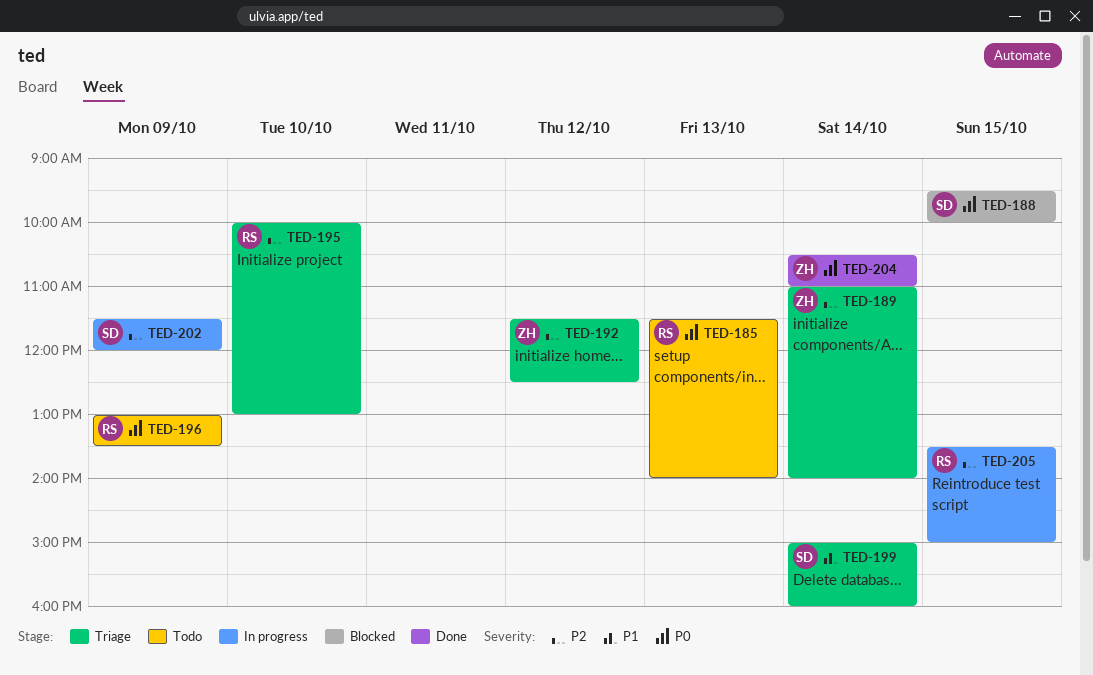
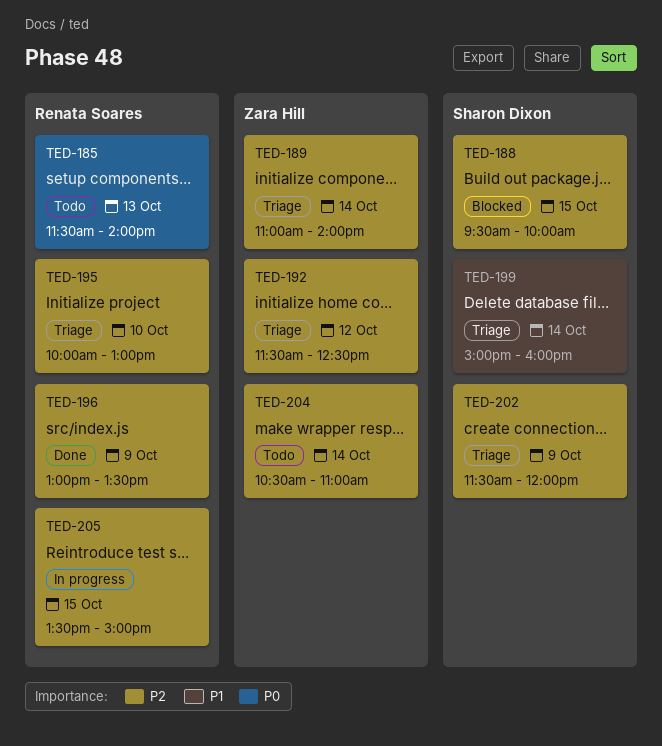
TED-188, priority: P0 -> P2
TED-196, status: Todo -> Done
TED-196, priority: P0 -> P2
TED-202, status: In progress -> Triage
TED-204, status: Done -> Todo
TED-204, priority: P0 -> P2

